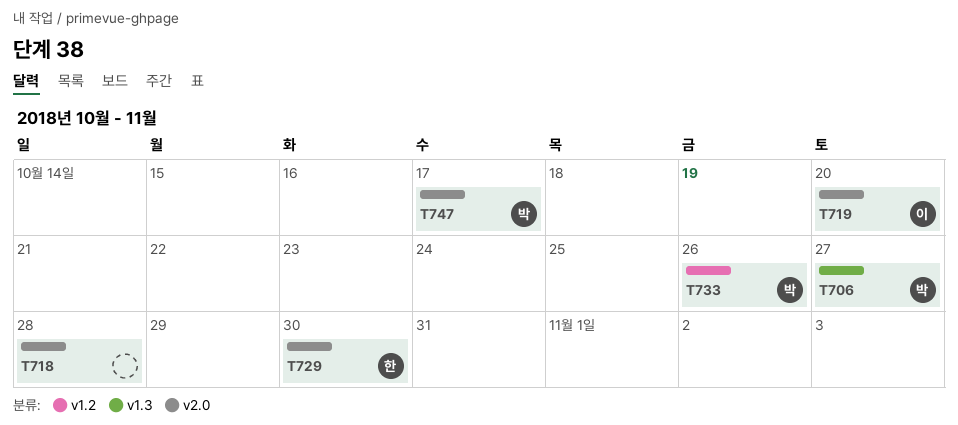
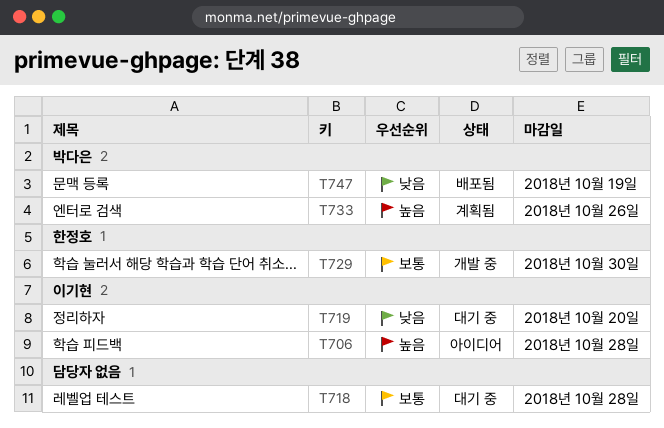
T706, owner: 박다은 -> 이기현
T706, due: Oct 27 -> Oct 28
T747, due: Oct 17 -> Oct 19

